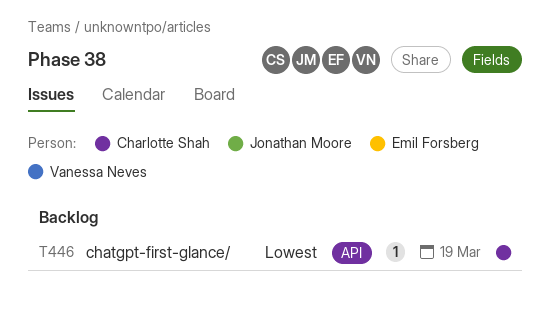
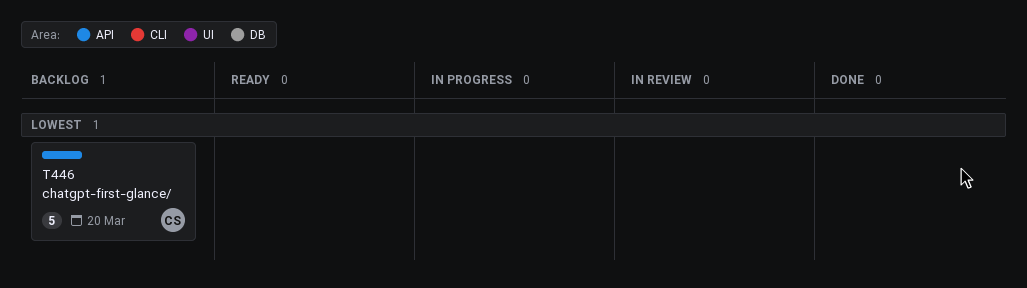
T446, estimate: 1 -> 5
T446, due: Mar 19 -> Mar 20

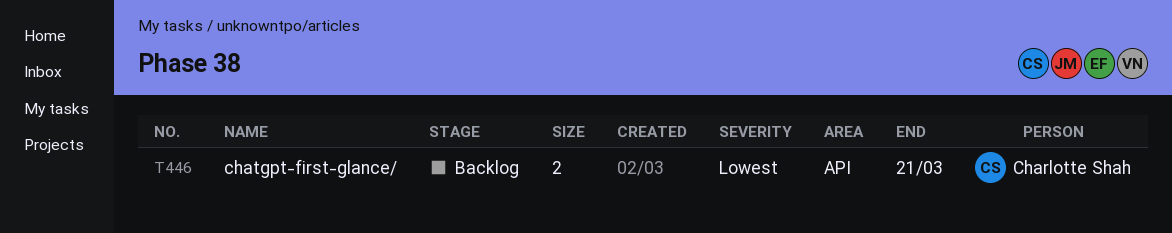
T446, estimate: 5 -> 2
T446, due: Mar 20 -> Mar 21

